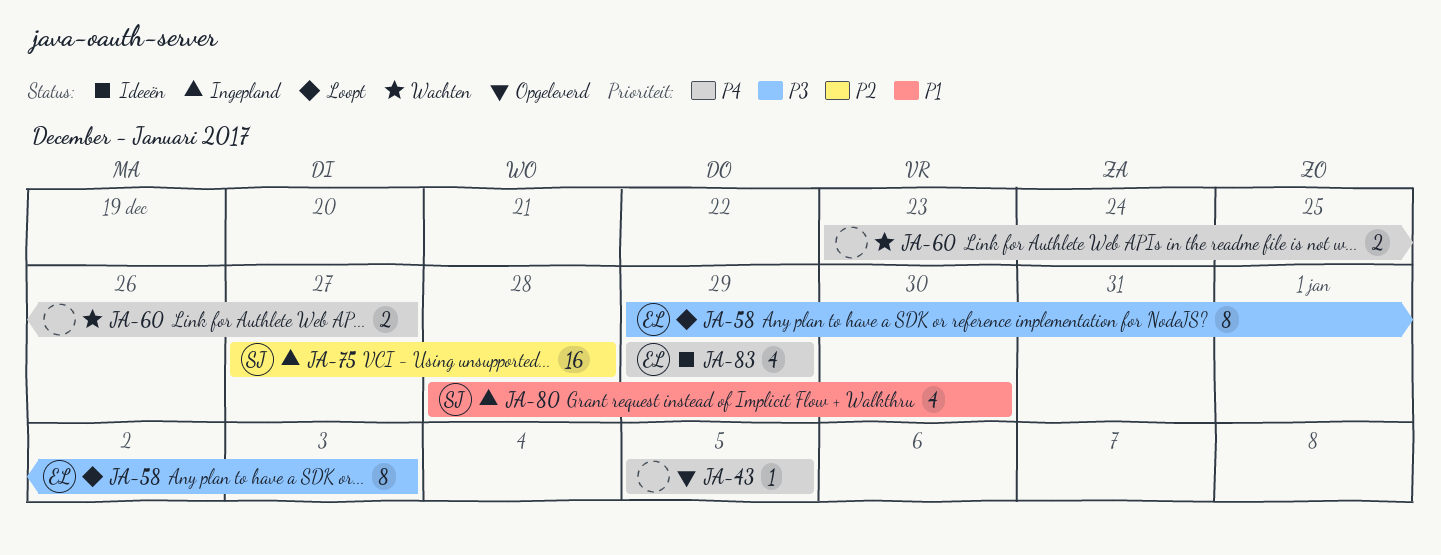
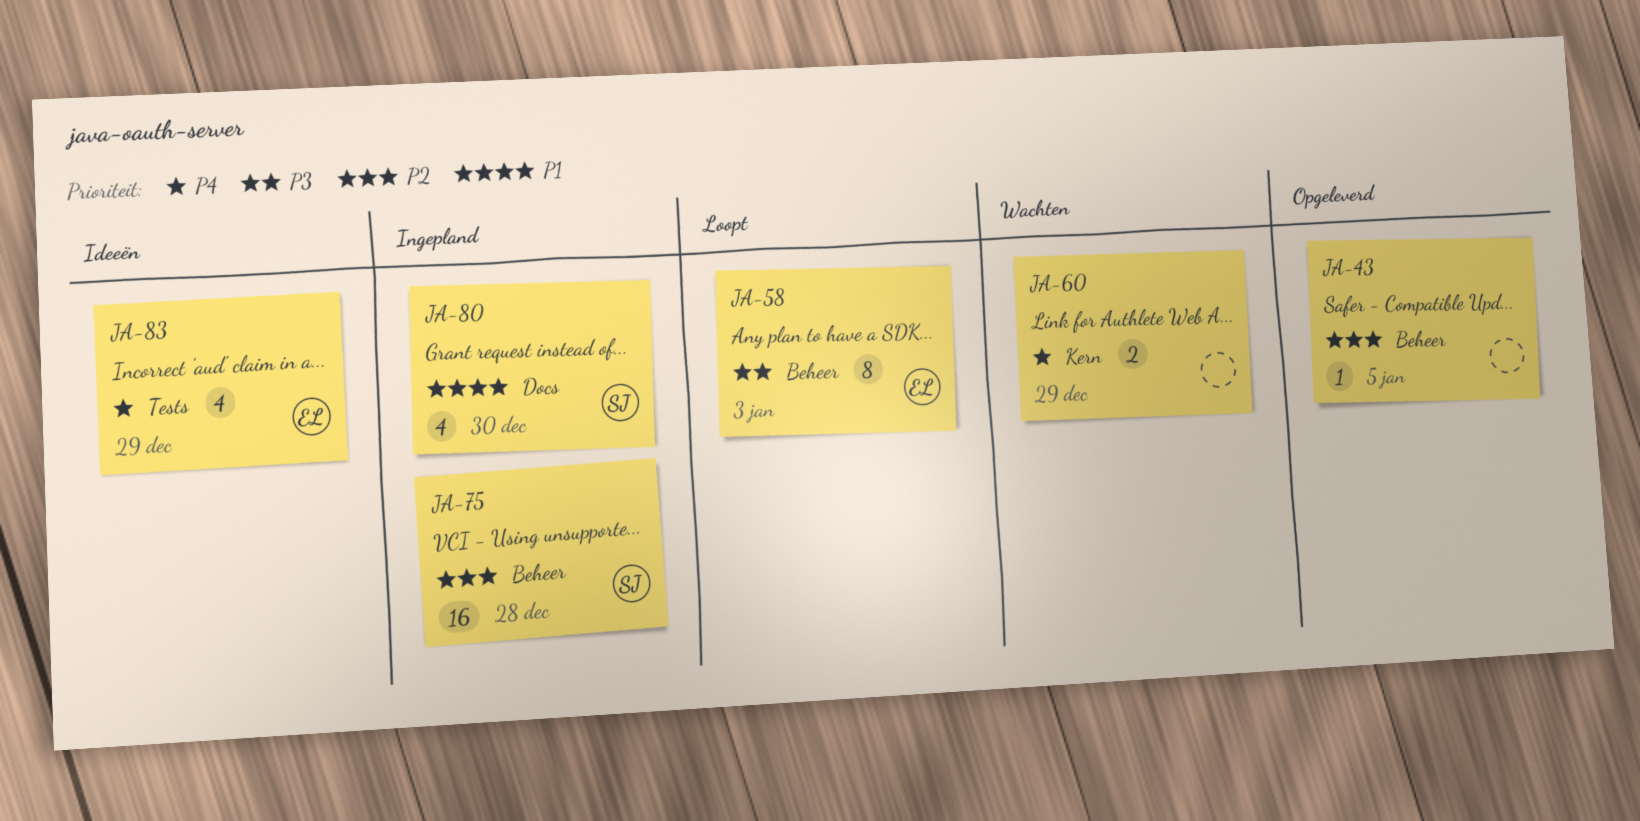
JA-43, priority: P4 -> P2
JA-60, due: Dec 27 -> Dec 29

